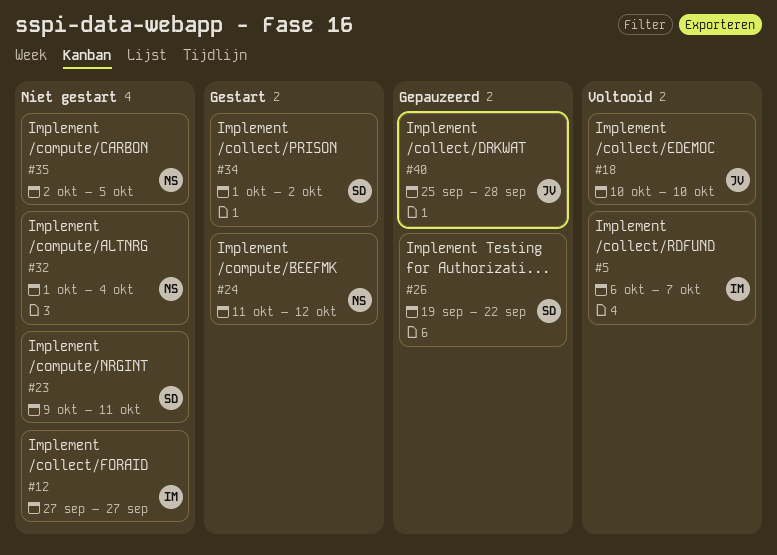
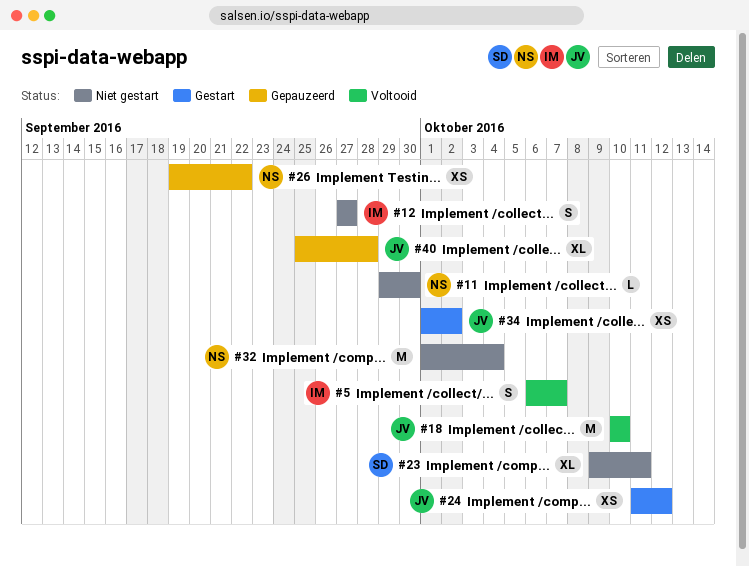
#11: none -> present
#24, owner: NS -> JV
#26, owner: SD -> NS
#34, owner: SD -> JV
#35: present -> none

